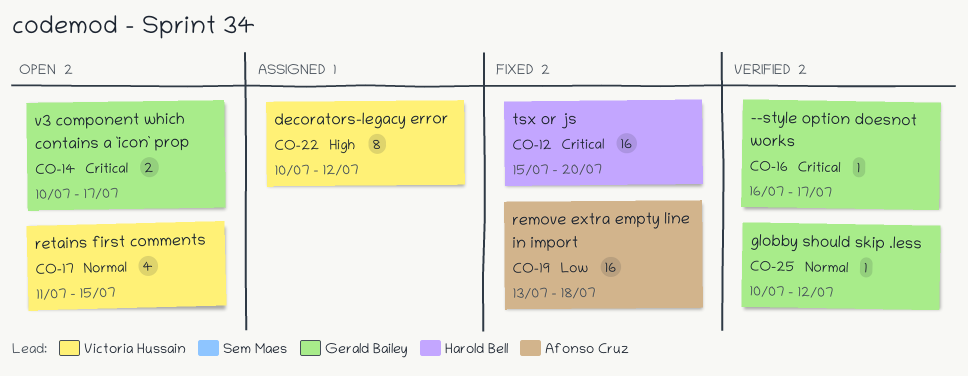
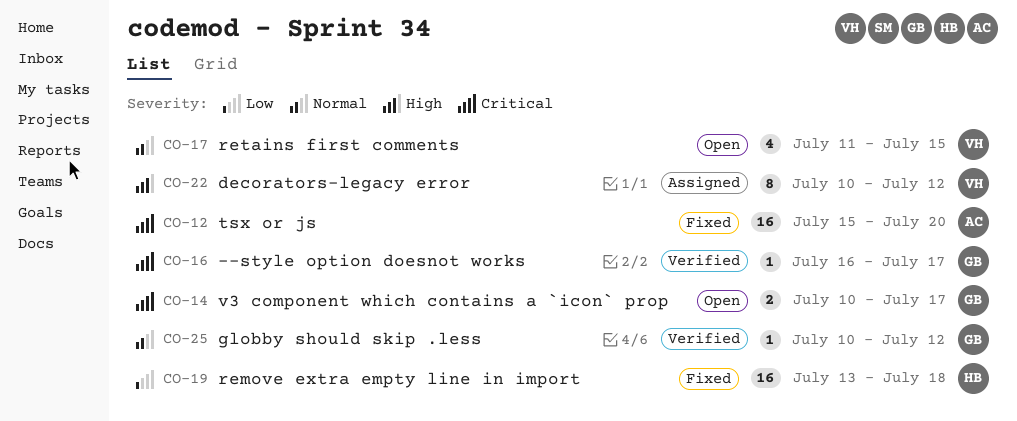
CO-12, owner: Harold Bell -> Afonso Cruz
CO-19, owner: Afonso Cruz -> Harold Bell

